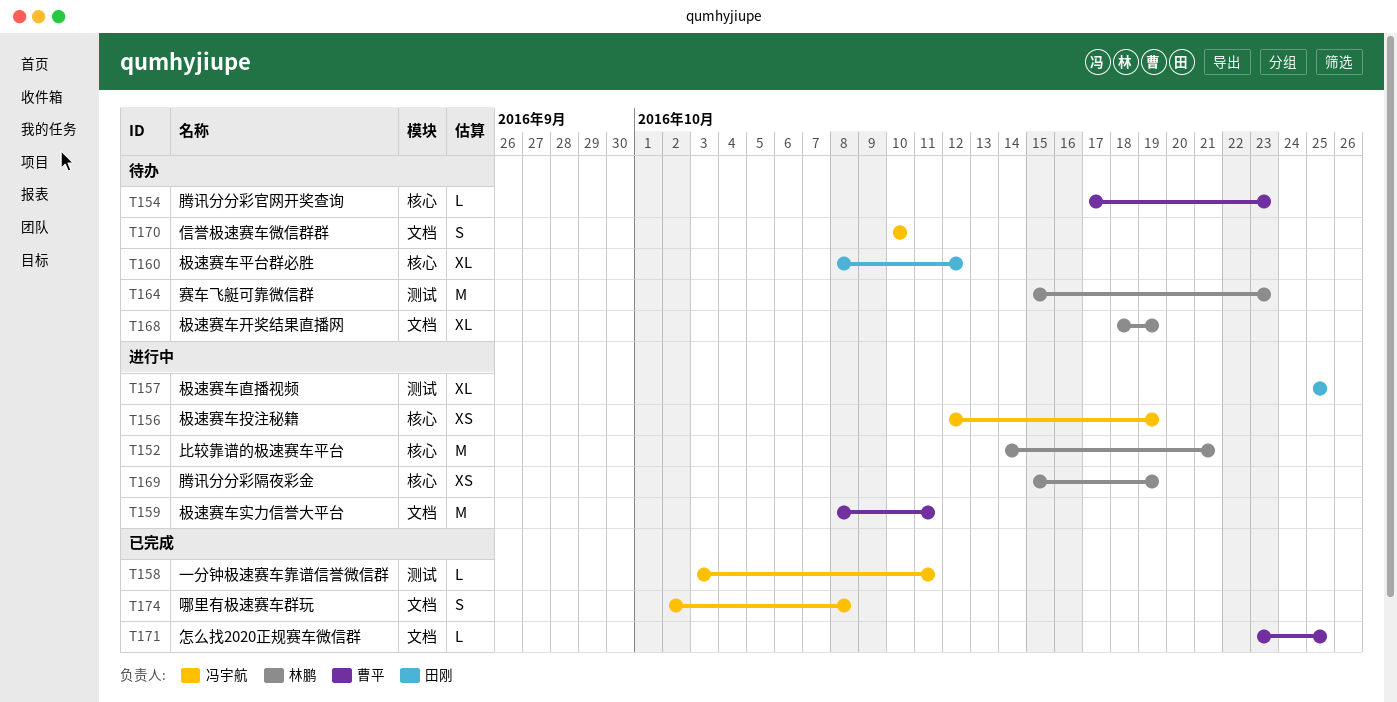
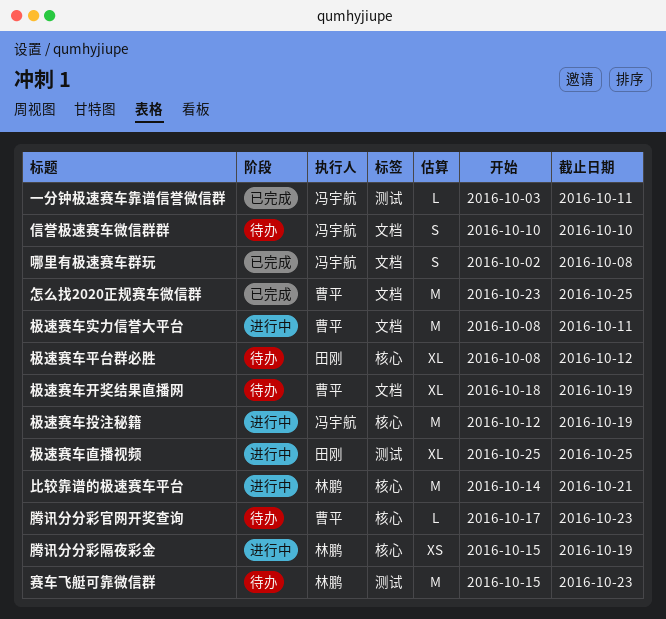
怎么找2020正规赛车微信群, estimate: L -> M
极速赛车开奖结果直播网, owner: 林鹏 -> 曹平
极速赛车投注秘籍, estimate: XS -> M

